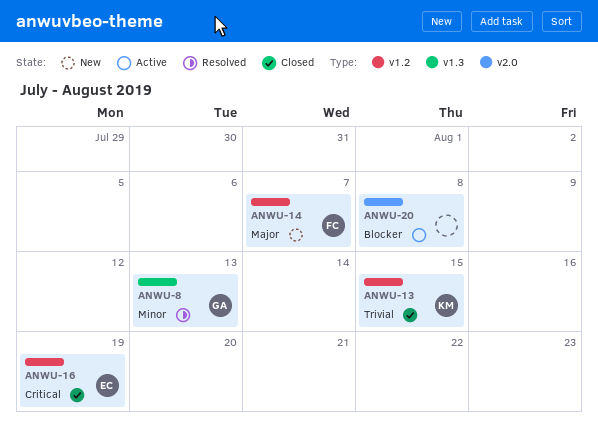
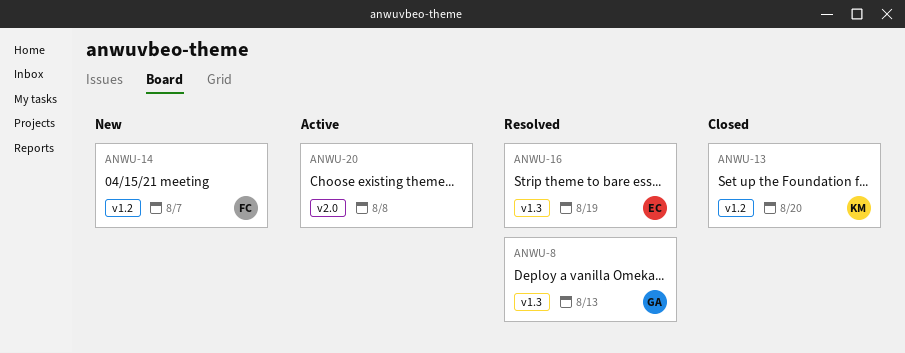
ANWU-13, due: Aug 15 -> Aug 20
ANWU-16, status: Closed -> Resolved
ANWU-16, label: v1.2 -> v1.3

